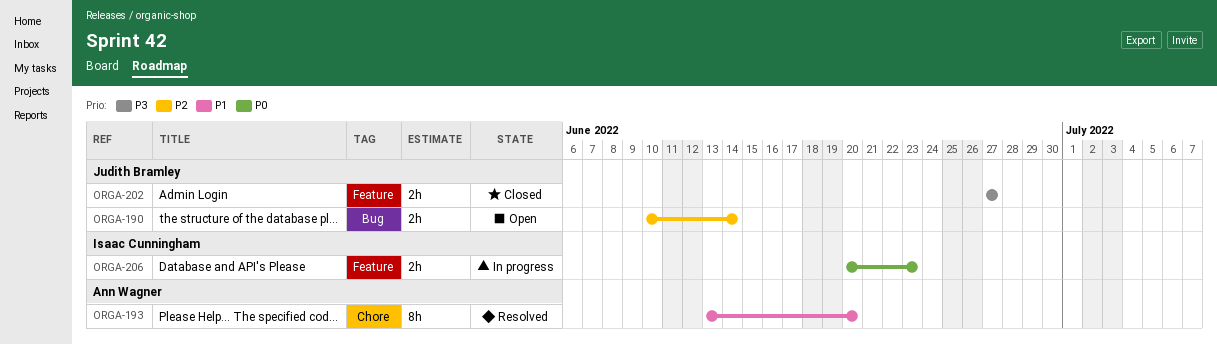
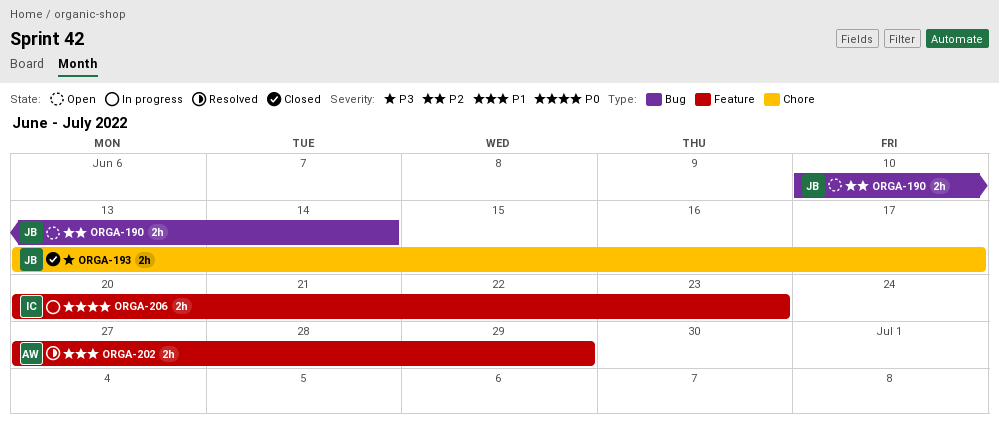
ORGA-193, status: Resolved -> Closed
ORGA-193, owner: Ann Wagner -> Judith Bramley
ORGA-193, priority: P1 -> P3
ORGA-193, estimate: 8h -> 2h
ORGA-193, due: Jun 20 -> Jun 17
ORGA-202, status: Closed -> Resolved
ORGA-202, owner: Judith Bramley -> Ann Wagner
ORGA-202, priority: P3 -> P1
ORGA-202, due: Jun 27 -> Jun 29

